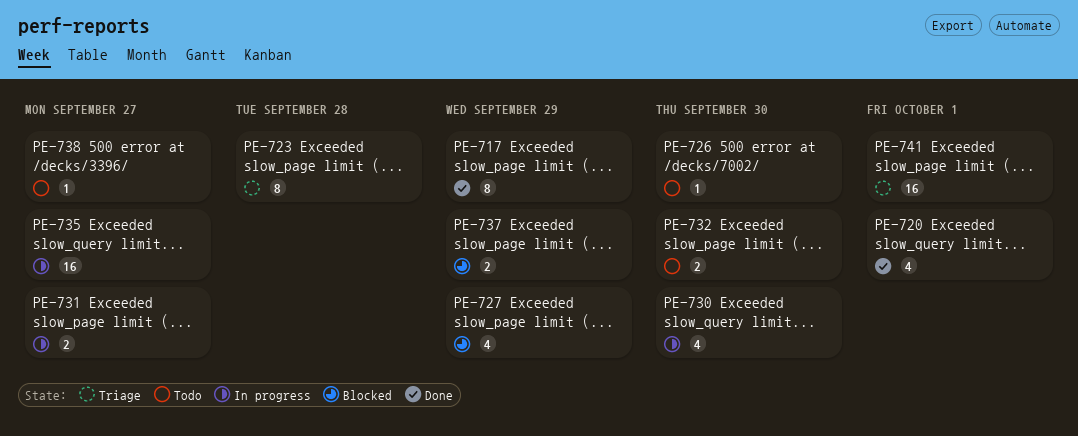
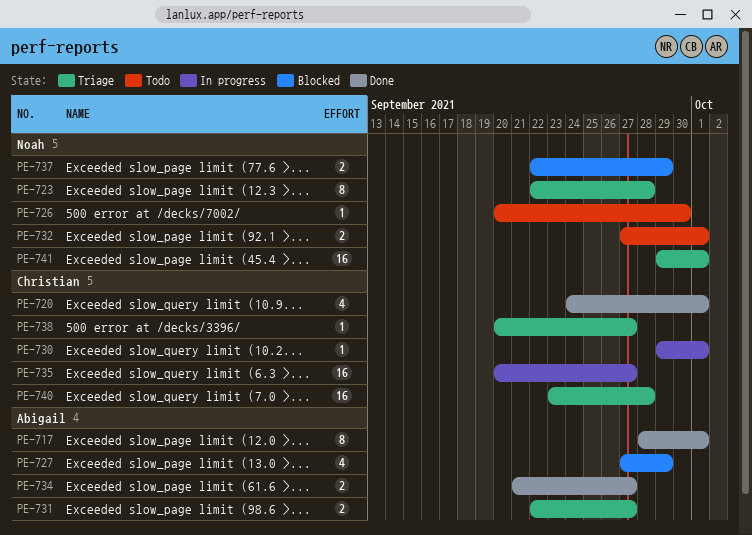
PE-717, due: Sep 29 -> Oct 1
PE-730, estimate: 4 -> 1
PE-730, due: Sep 30 -> Oct 1
PE-731, status: In progress -> Triage
PE-732, due: Sep 30 -> Oct 1
PE-734: none -> present
PE-738, status: Todo -> Triage
PE-740: none -> present

